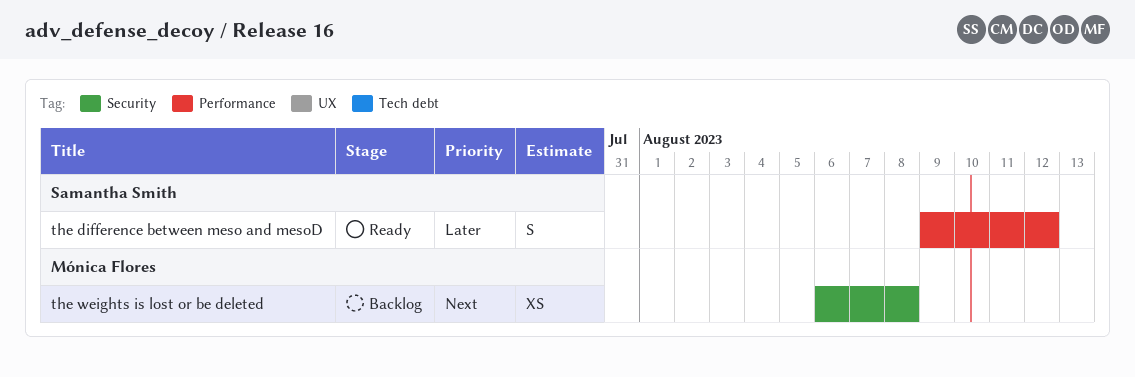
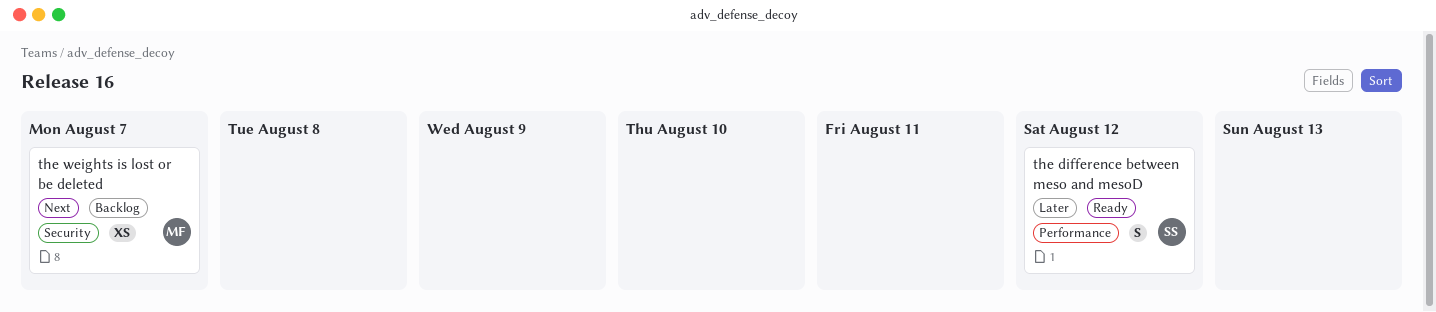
the weights is lost or be deleted, due: Aug 8 -> Aug 7

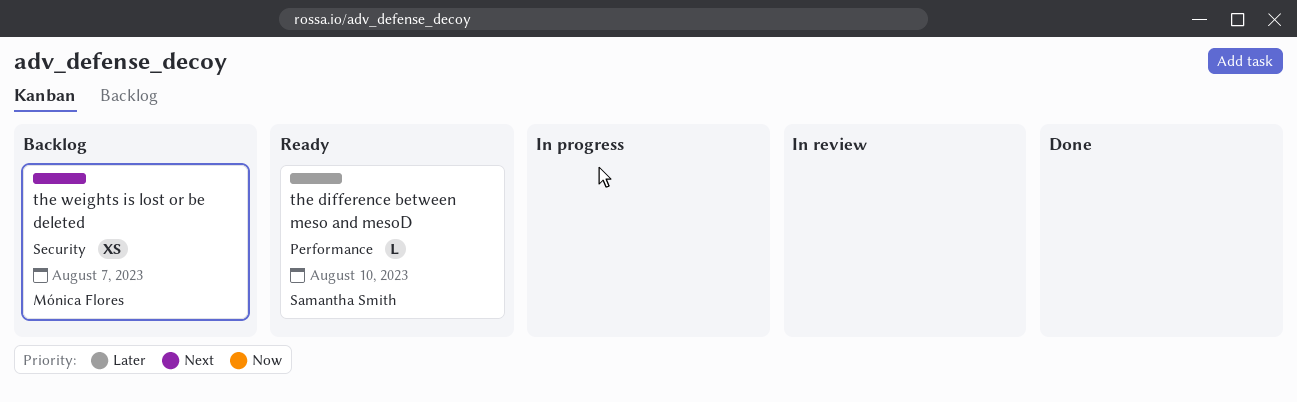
the difference between meso and mesoD, estimate: S -> L
the difference between meso and mesoD, due: Aug 12 -> Aug 10

